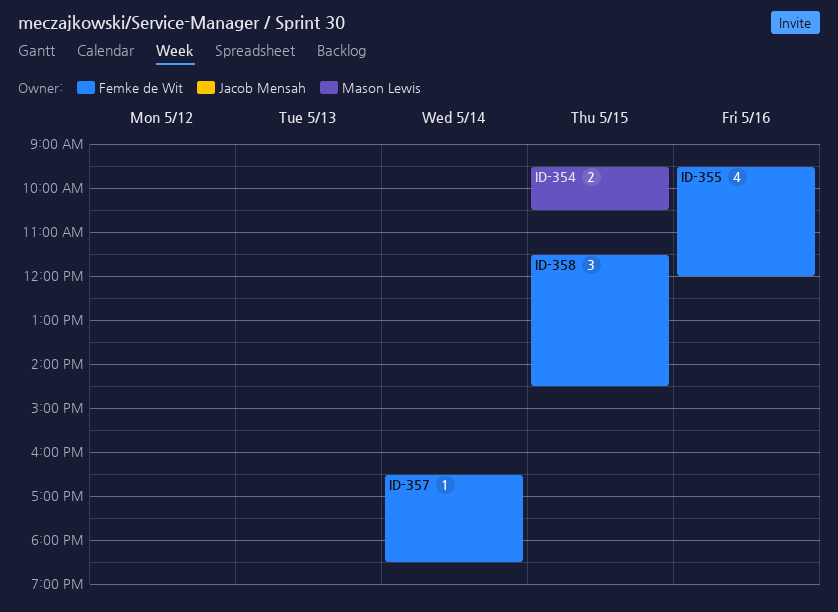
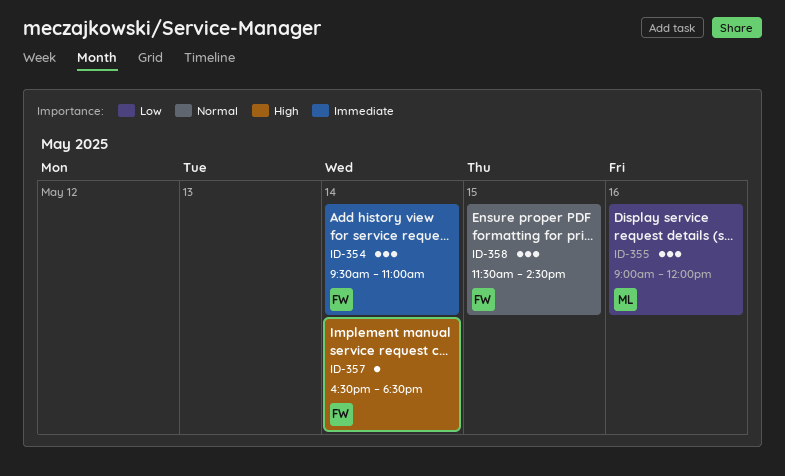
ID-354, owner: Mason Lewis -> Femke de Wit
ID-354, estimate: 2 -> 3
ID-354, day: May 15 -> May 14
ID-354, ends: 10:30 -> 11:00
ID-355, owner: Femke de Wit -> Mason Lewis
ID-355, estimate: 4 -> 3
ID-355, begins: 09:30 -> 09:00

